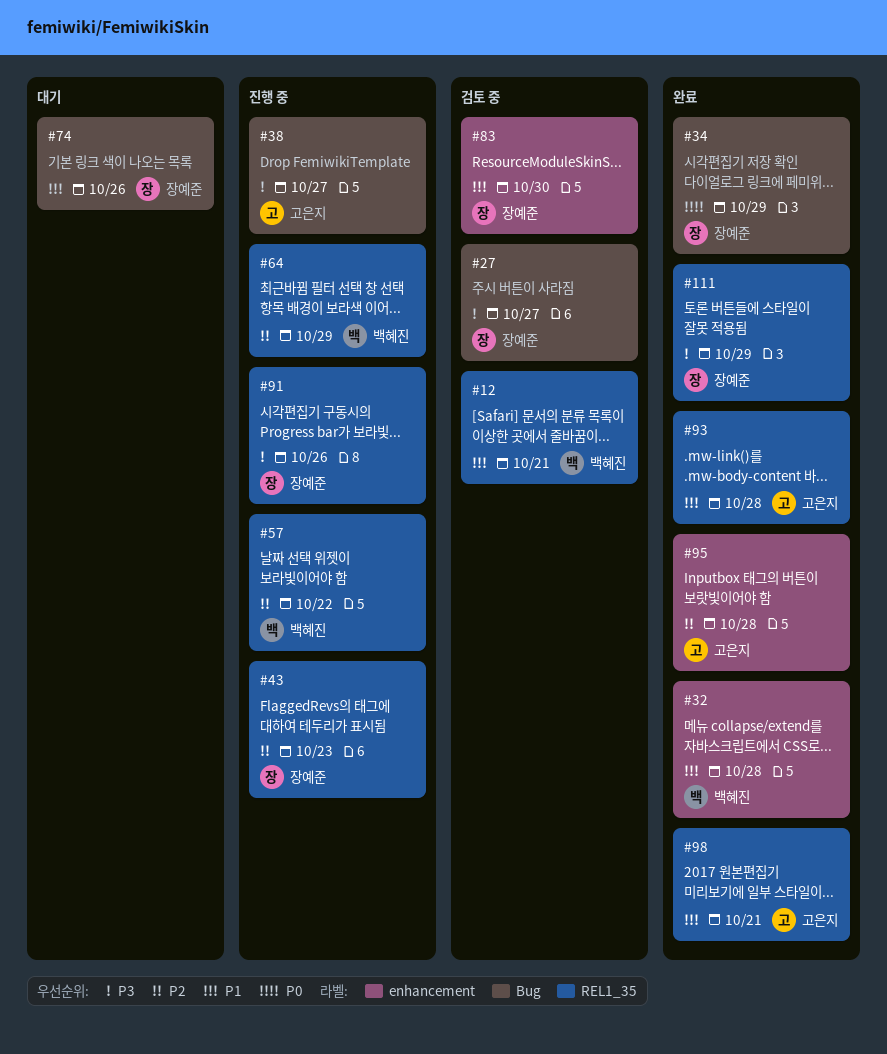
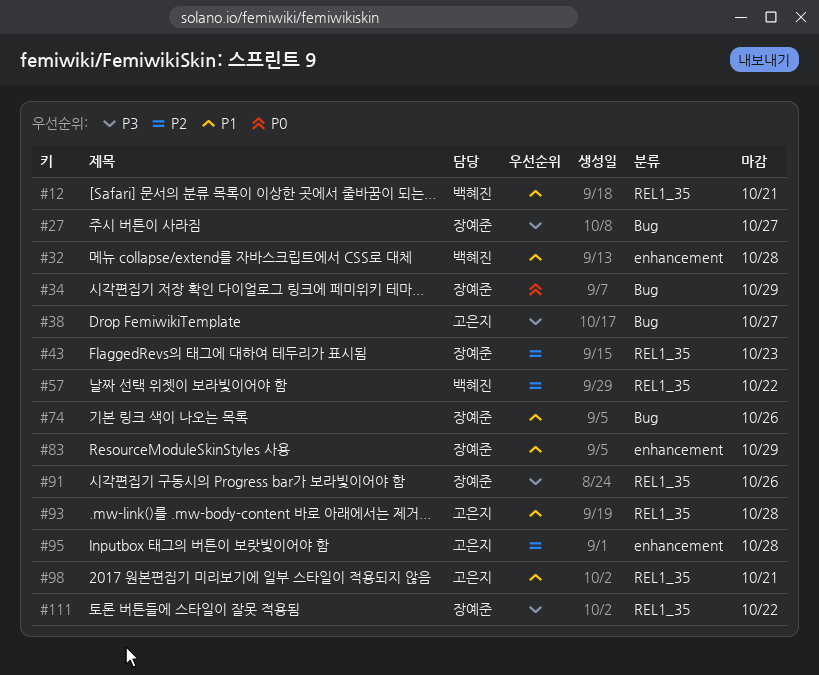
#64: present -> none
#83, due: Oct 30 -> Oct 29
#111, due: Oct 29 -> Oct 22

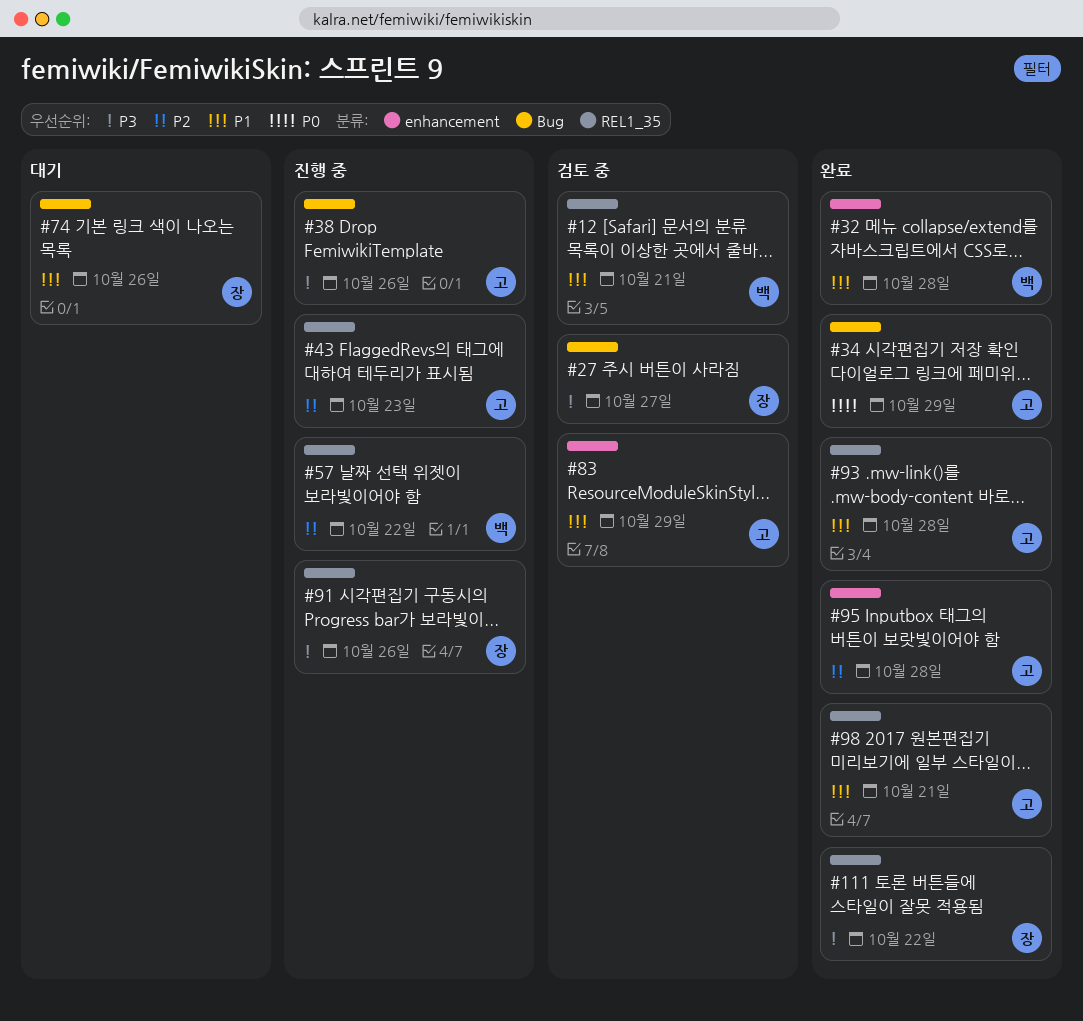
#34, owner: 장예준 -> 고은지
#38, due: Oct 27 -> Oct 26
#43, owner: 장예준 -> 고은지
#83, owner: 장예준 -> 고은지

